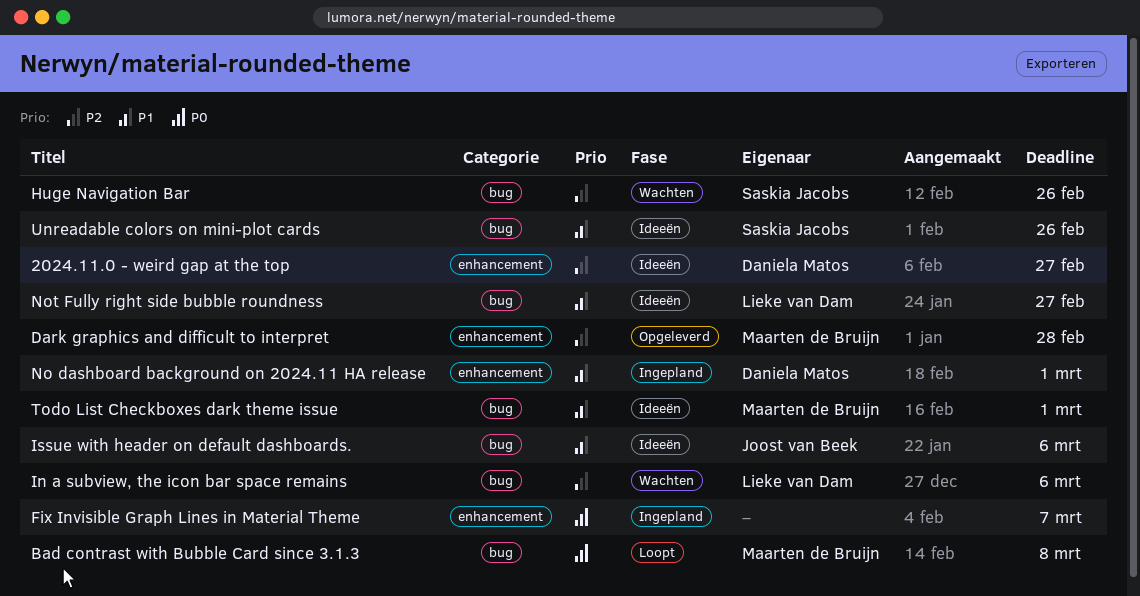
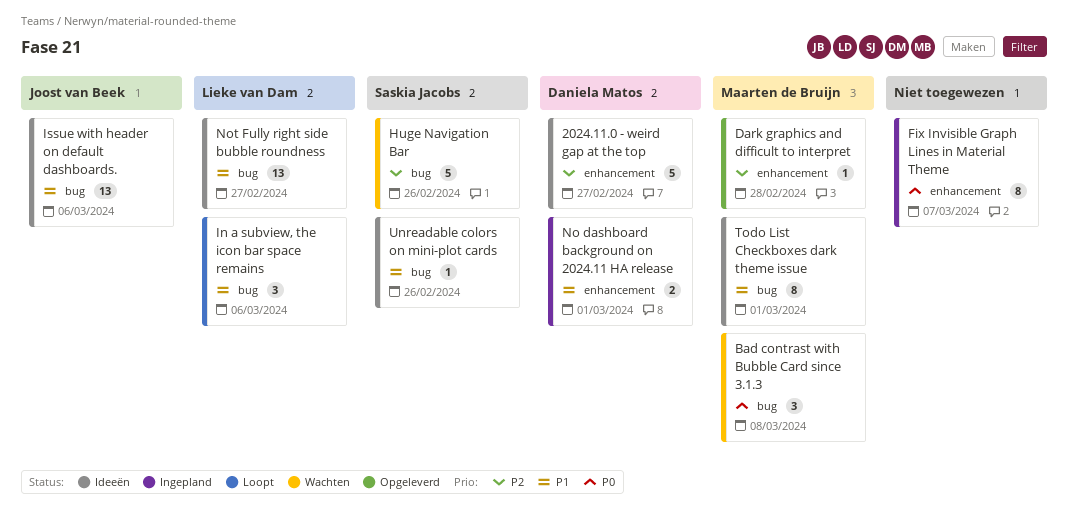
Bad contrast with Bubble Card since 3.1.3, status: Loopt -> Wachten
In a subview, the icon bar space remains, status: Wachten -> Loopt
In a subview, the icon bar space remains, priority: P2 -> P1

